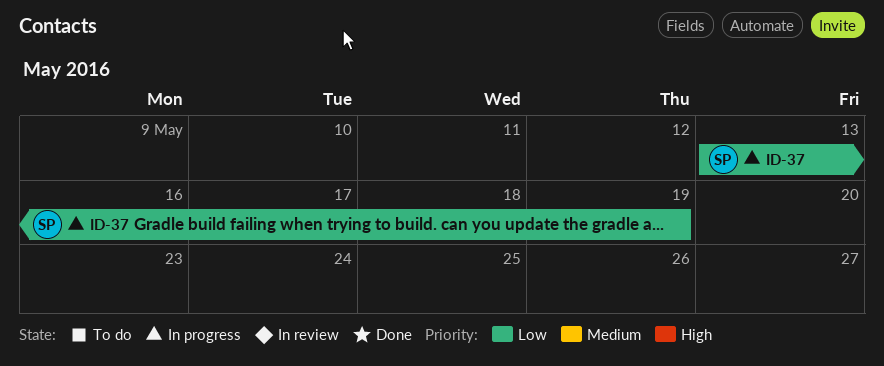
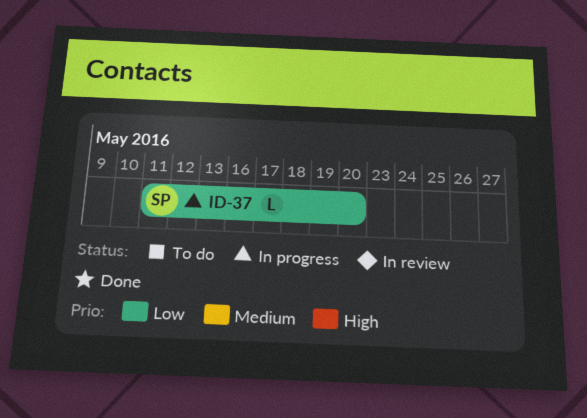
ID-37, start: May 13 -> May 11
ID-37, due: May 19 -> May 20

